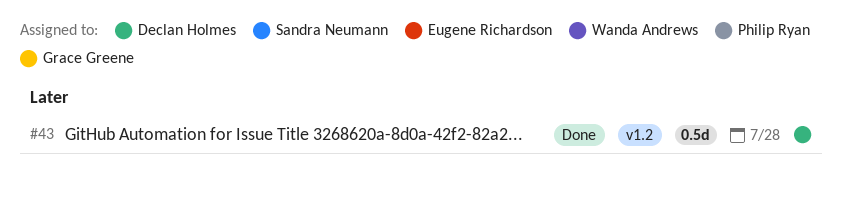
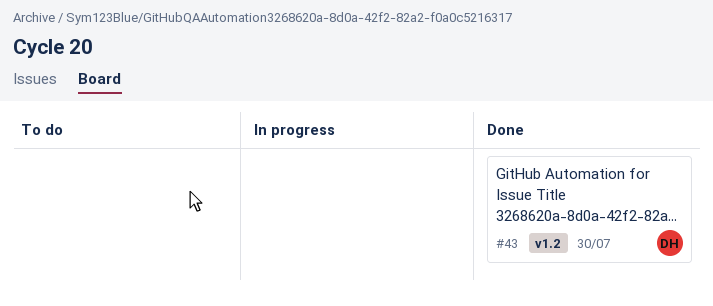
#43, due: Jul 28 -> Jul 30

